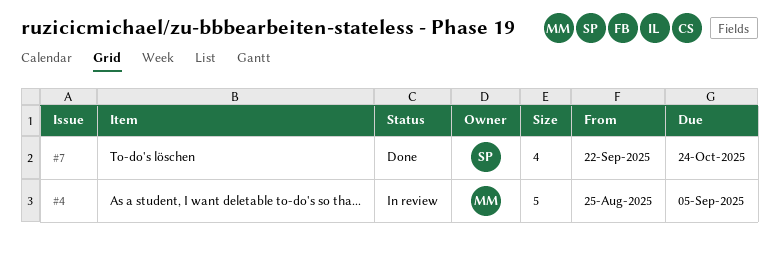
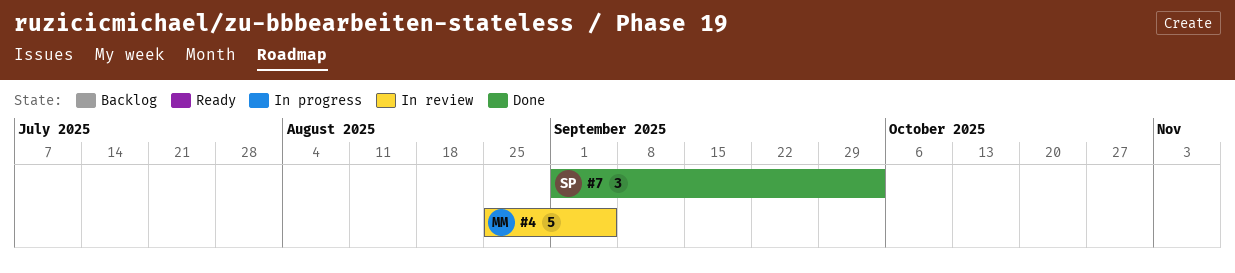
#7, estimate: 4 -> 3
#7, start: Sep 22 -> Sep 1
#7, due: Oct 24 -> Oct 3

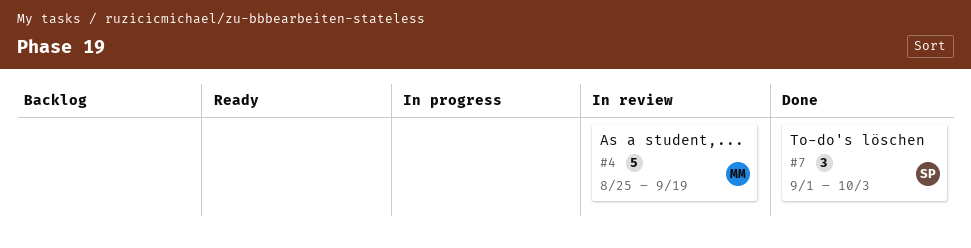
#4, due: Sep 5 -> Sep 19

